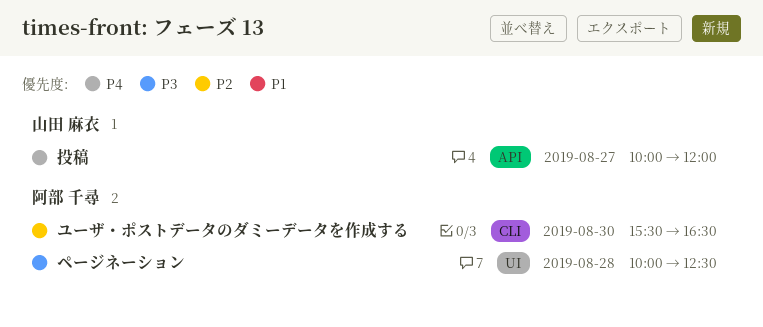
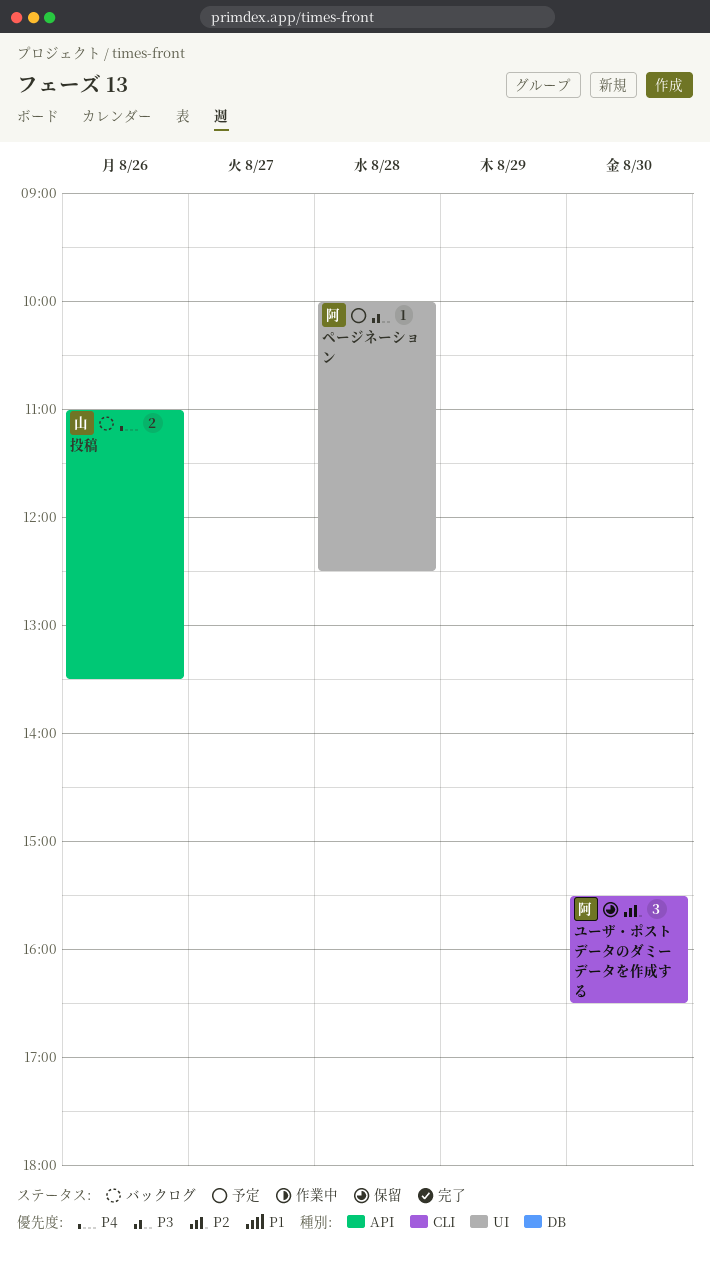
投稿, day: Aug 27 -> Aug 26
投稿, begins: 10:00 -> 11:00
投稿, ends: 12:00 -> 13:30

